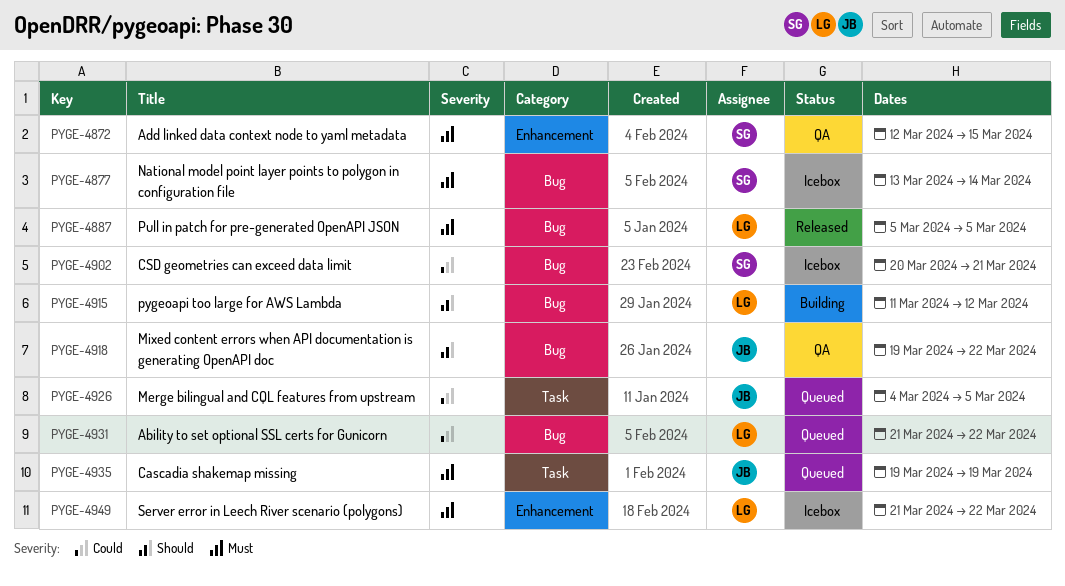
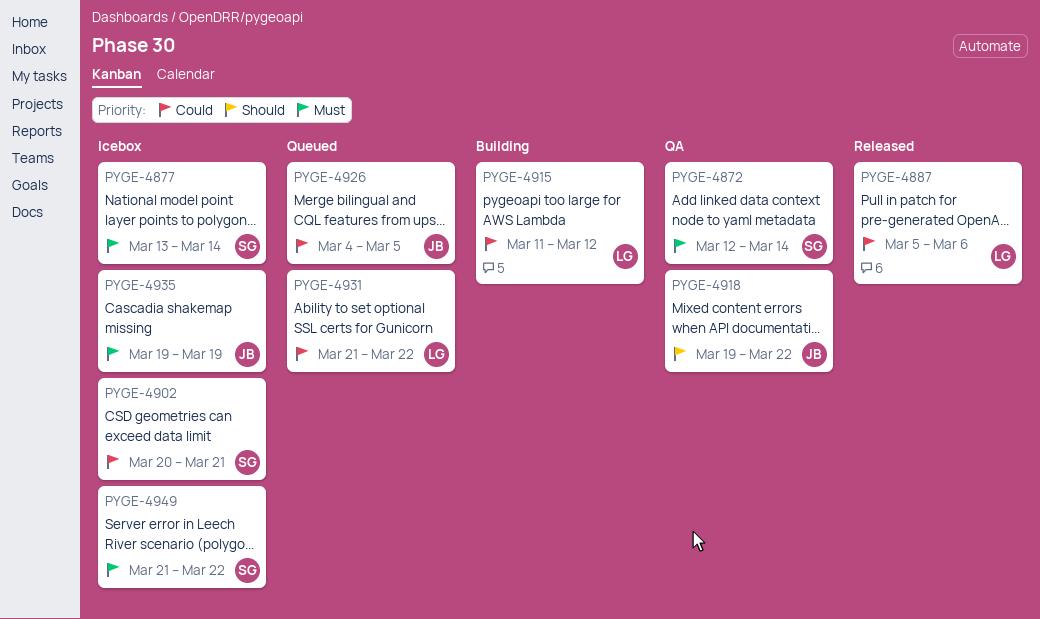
PYGE-4872, due: Mar 15 -> Mar 14
PYGE-4887, priority: Must -> Could
PYGE-4887, due: Mar 5 -> Mar 6
PYGE-4915, priority: Should -> Could
PYGE-4935, status: Queued -> Icebox
PYGE-4949, owner: LG -> SG

